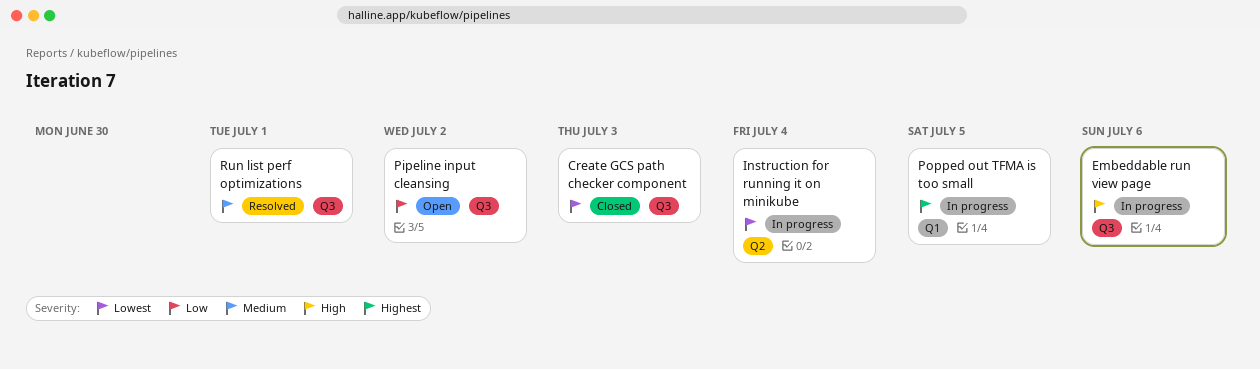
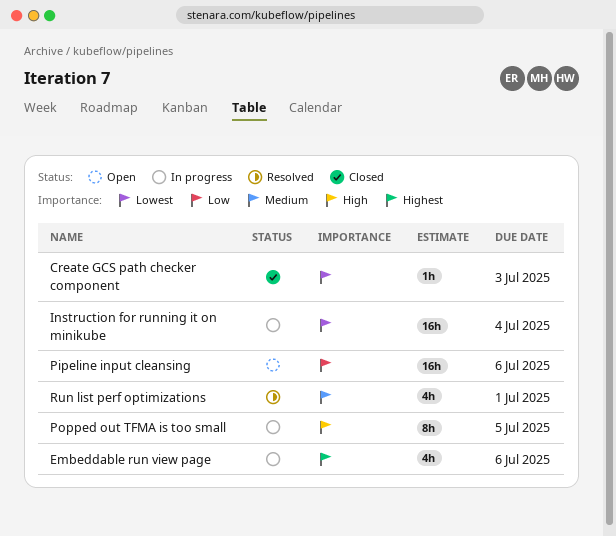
Embeddable run view page, priority: High -> Highest
Pipeline input cleansing, due: Jul 2 -> Jul 6
Popped out TFMA is too small, priority: Highest -> High

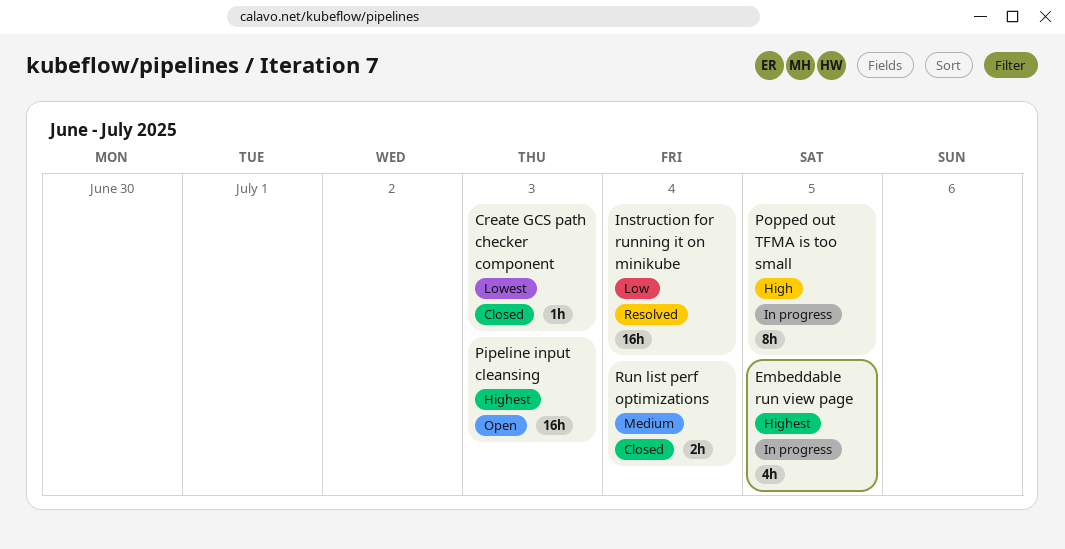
Embeddable run view page, due: Jul 6 -> Jul 5
Instruction for running it on minikube, status: In progress -> Resolved
Instruction for running it on minikube, priority: Lowest -> Low
Pipeline input cleansing, priority: Low -> Highest
Pipeline input cleansing, due: Jul 6 -> Jul 3
Run list perf optimizations, status: Resolved -> Closed
Run list perf optimizations, estimate: 4h -> 2h
Run list perf optimizations, due: Jul 1 -> Jul 4

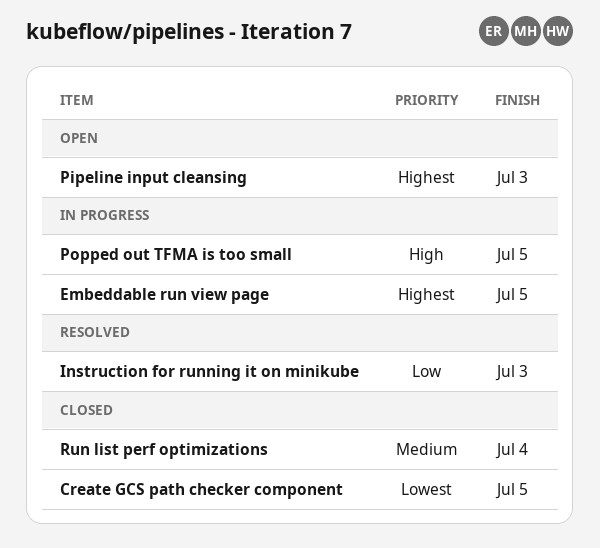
Create GCS path checker component, due: Jul 3 -> Jul 5
Instruction for running it on minikube, due: Jul 4 -> Jul 3

